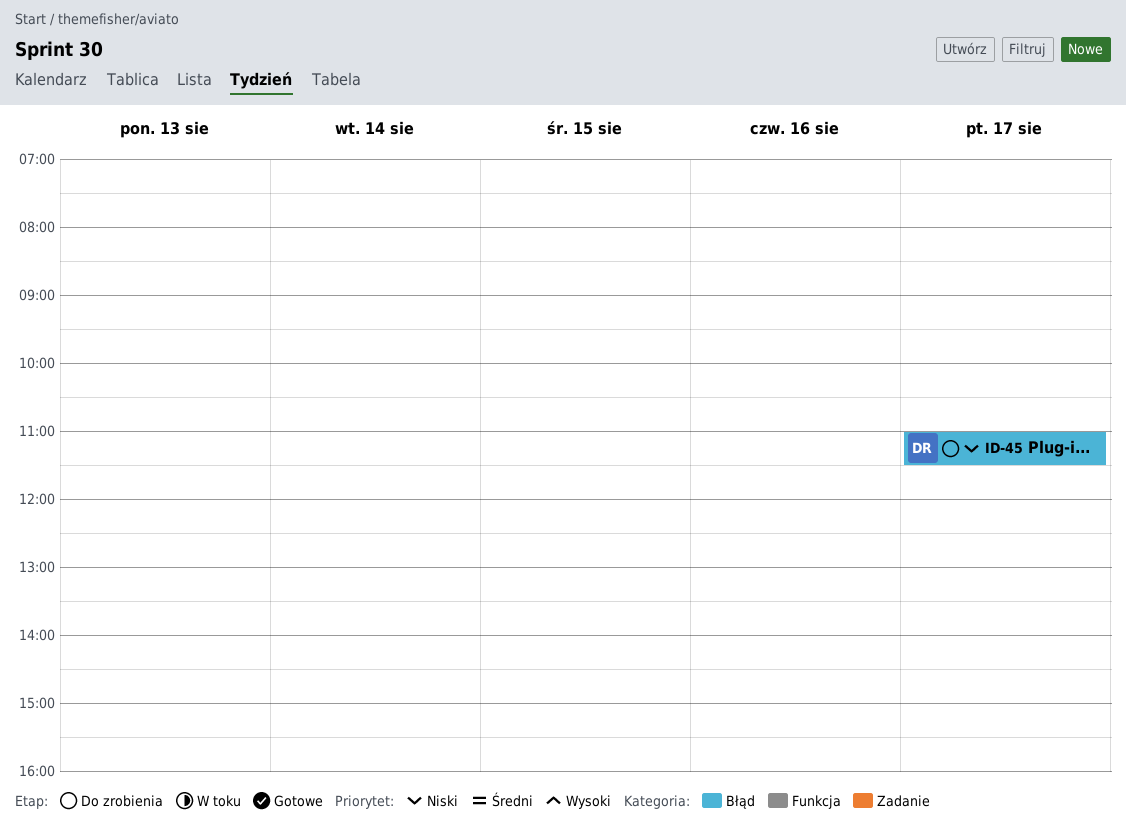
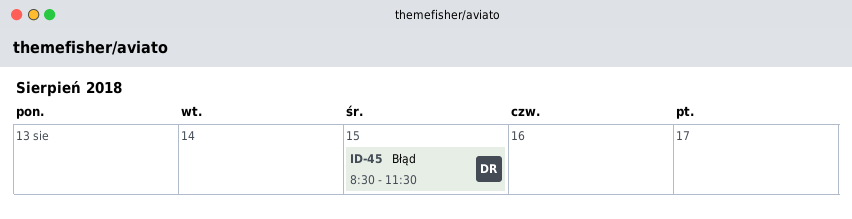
ID-45, day: Aug 17 -> Aug 15
ID-45, begins: 11:00 -> 08:30

